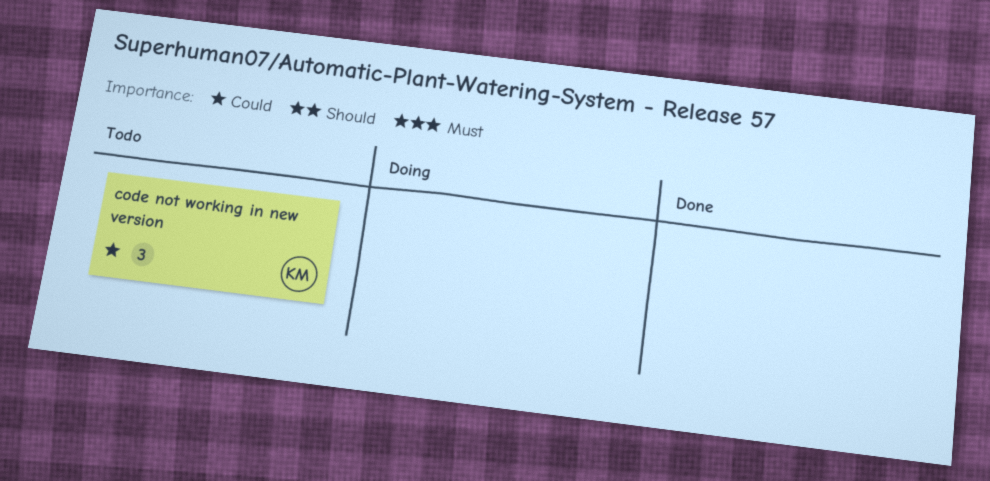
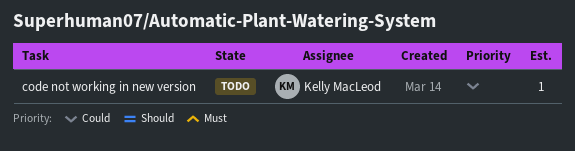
code not working in new version, estimate: 3 -> 1

